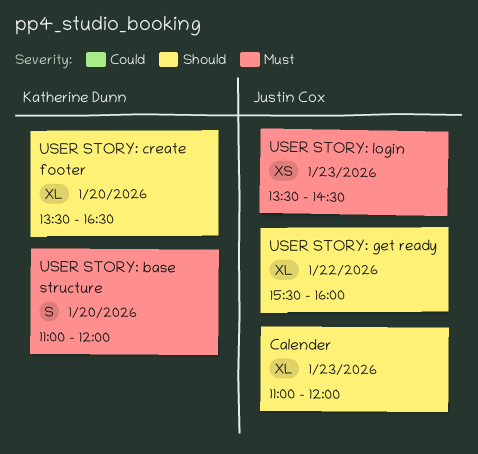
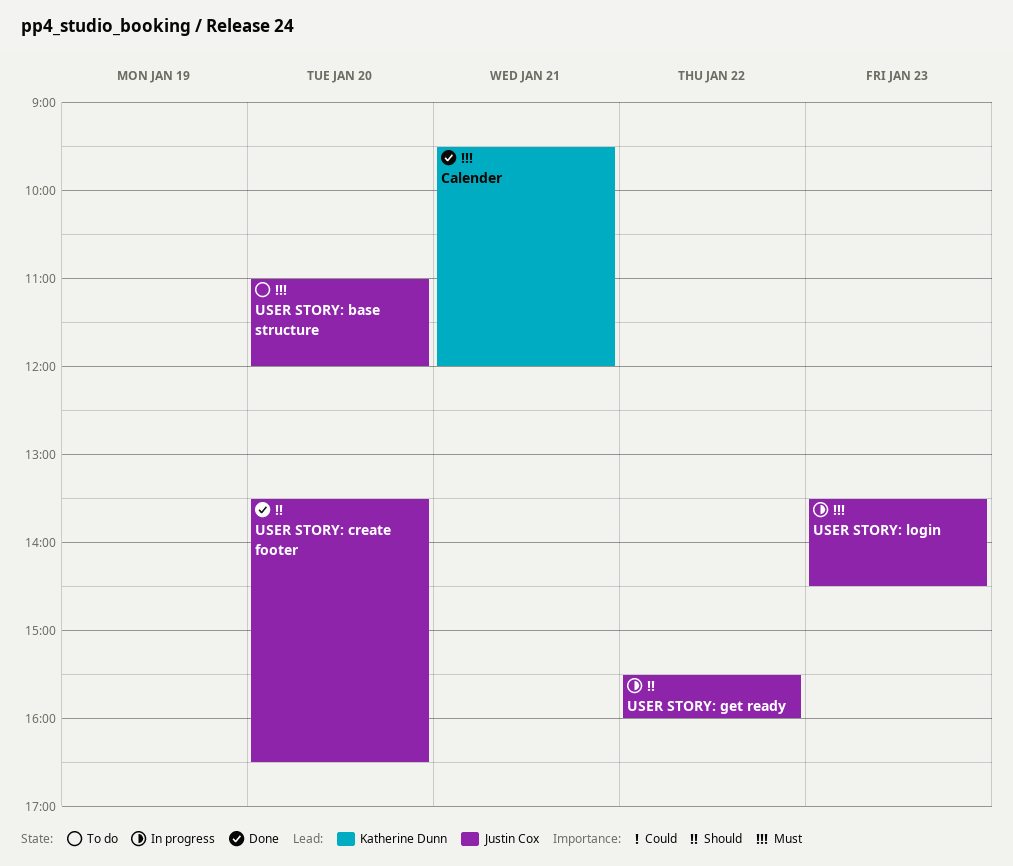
Calender, owner: Justin Cox -> Katherine Dunn
Calender, priority: Should -> Must
Calender, day: Jan 23 -> Jan 21
Calender, begins: 11:00 -> 09:30
USER STORY: base structure, owner: Katherine Dunn -> Justin Cox
USER STORY: create footer, owner: Katherine Dunn -> Justin Cox

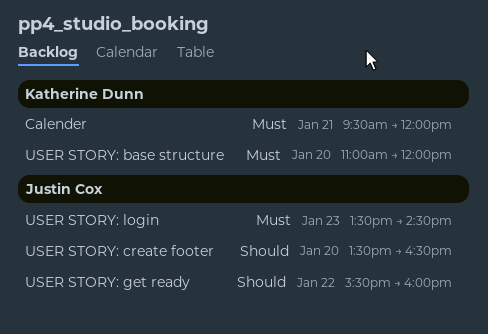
USER STORY: base structure, owner: Justin Cox -> Katherine Dunn

